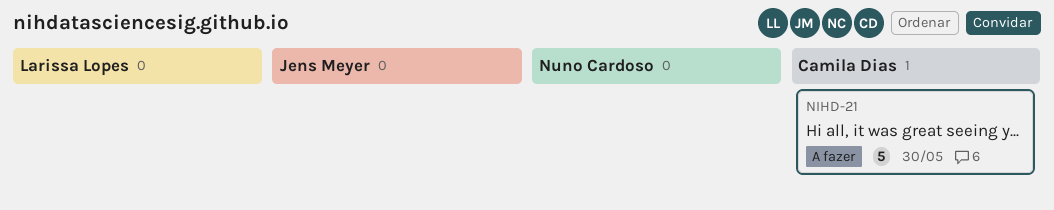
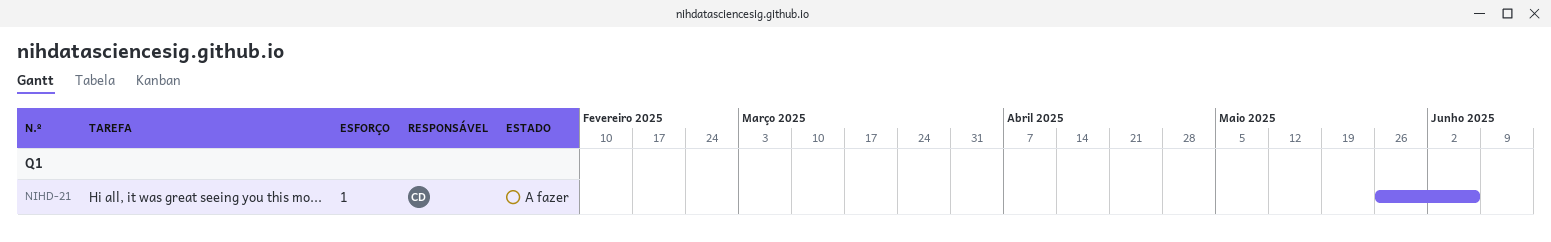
NIHD-21, estimate: 5 -> 1
NIHD-21, due: May 30 -> Jun 6

